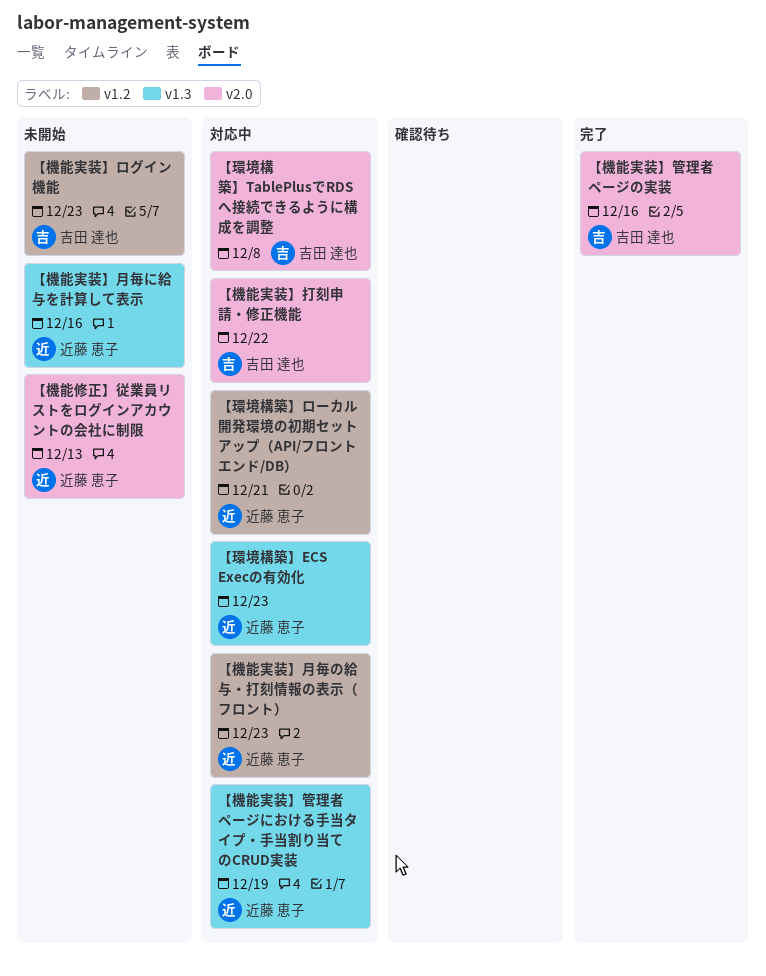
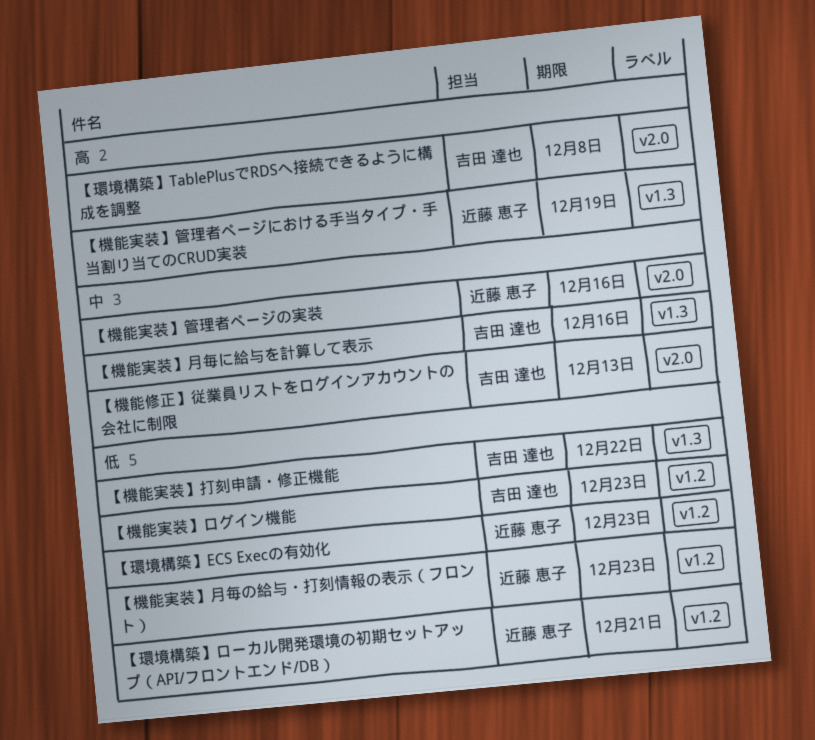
【機能修正】従業員リストをログインアカウントの会社に制限, owner: 近藤 恵子 -> 吉田 達也
【機能実装】打刻申請・修正機能, label: v2.0 -> v1.3
【機能実装】月毎に給与を計算して表示, owner: 近藤 恵子 -> 吉田 達也
【機能実装】管理者ページの実装, owner: 吉田 達也 -> 近藤 恵子
【環境構築】ECS Execの有効化, label: v1.3 -> v1.2

